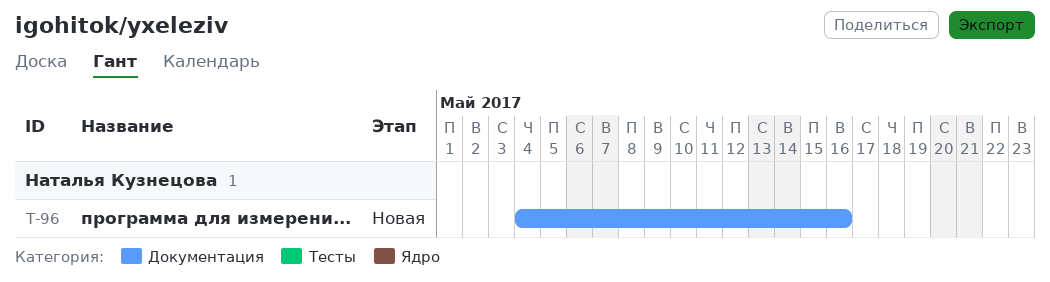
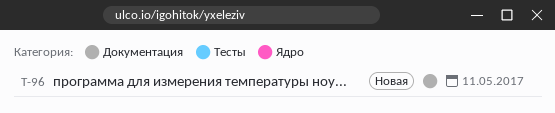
T-96, due: May 16 -> May 11

